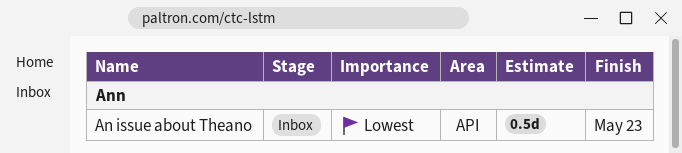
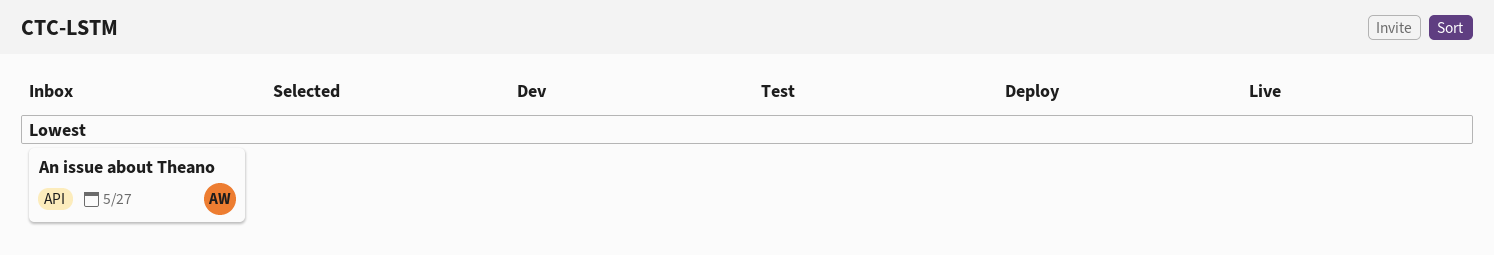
An issue about Theano, due: May 23 -> May 27

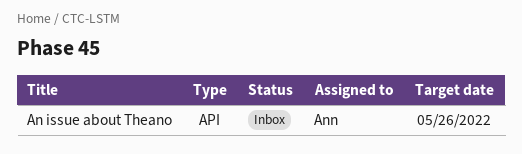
An issue about Theano, due: May 27 -> May 26

